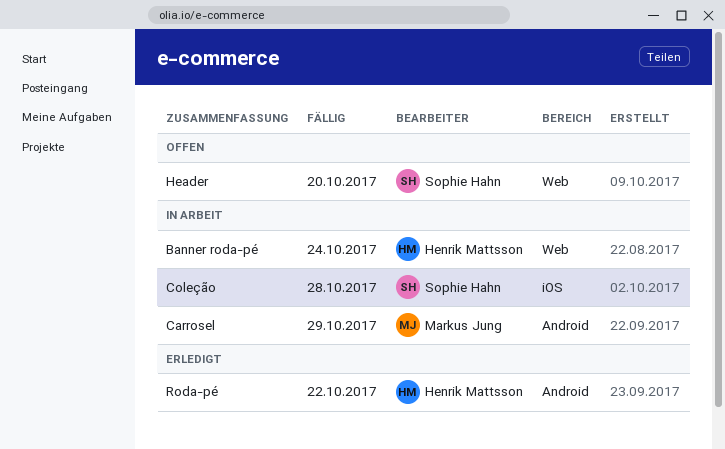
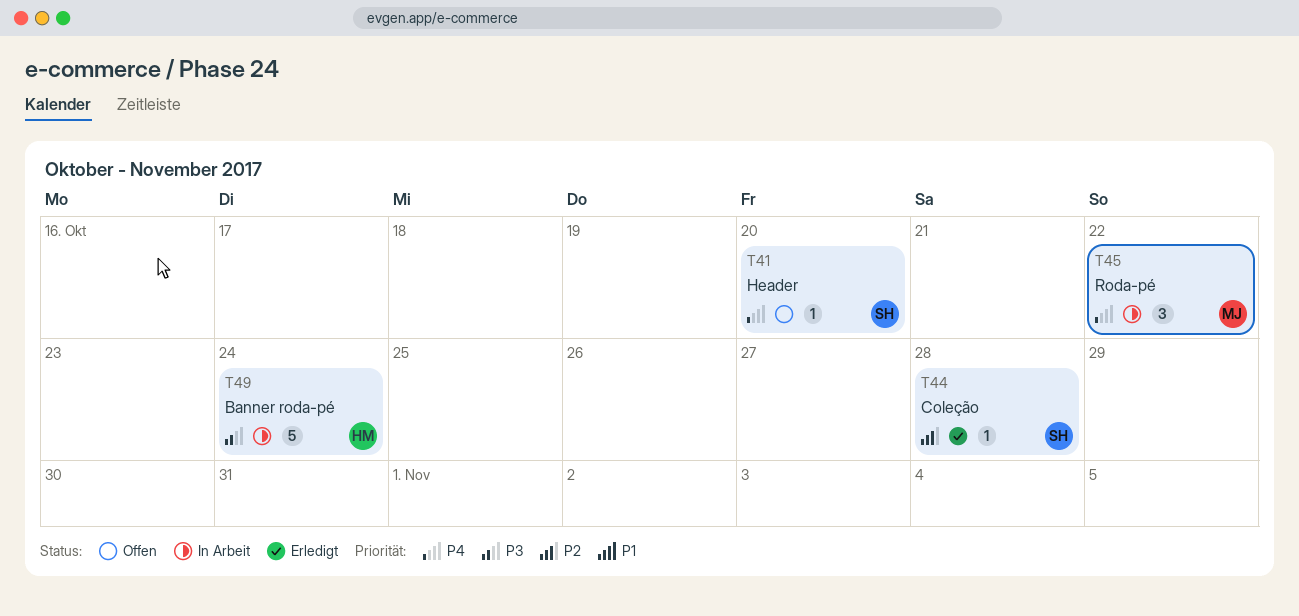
Carrosel: present -> none
Coleção, status: In Arbeit -> Erledigt
Roda-pé, status: Erledigt -> In Arbeit
Roda-pé, owner: Henrik Mattsson -> Markus Jung

